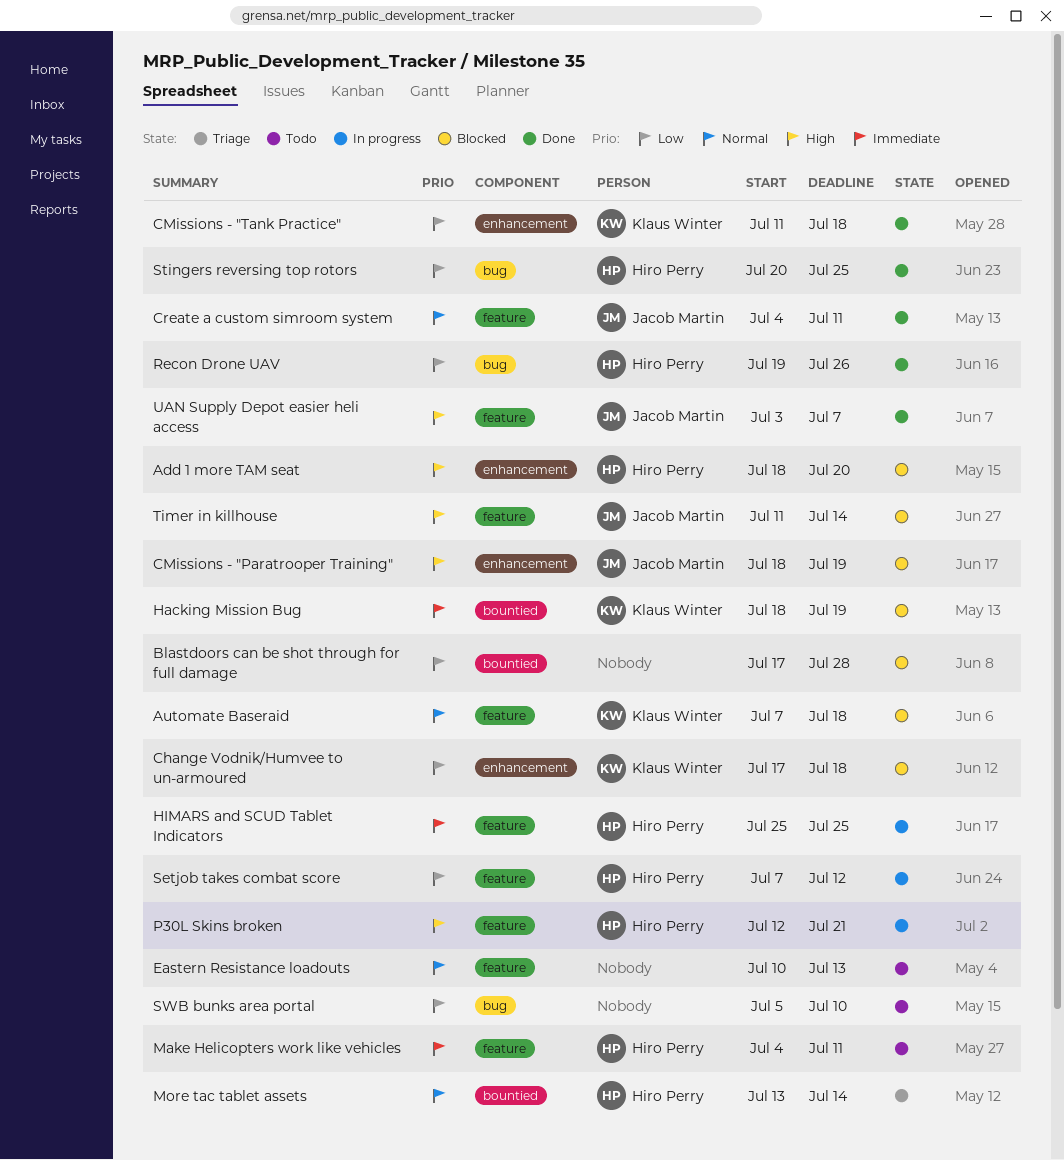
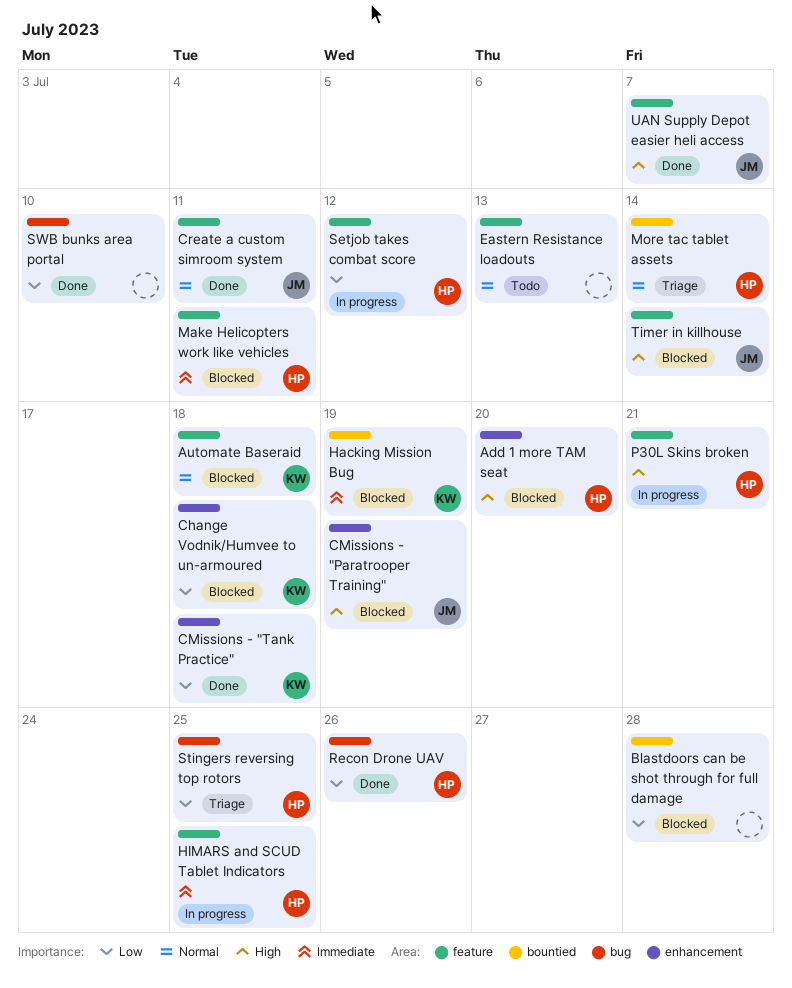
Make Helicopters work like vehicles, status: Todo -> Blocked
Stingers reversing top rotors, status: Done -> Triage
SWB bunks area portal, status: Todo -> Done

